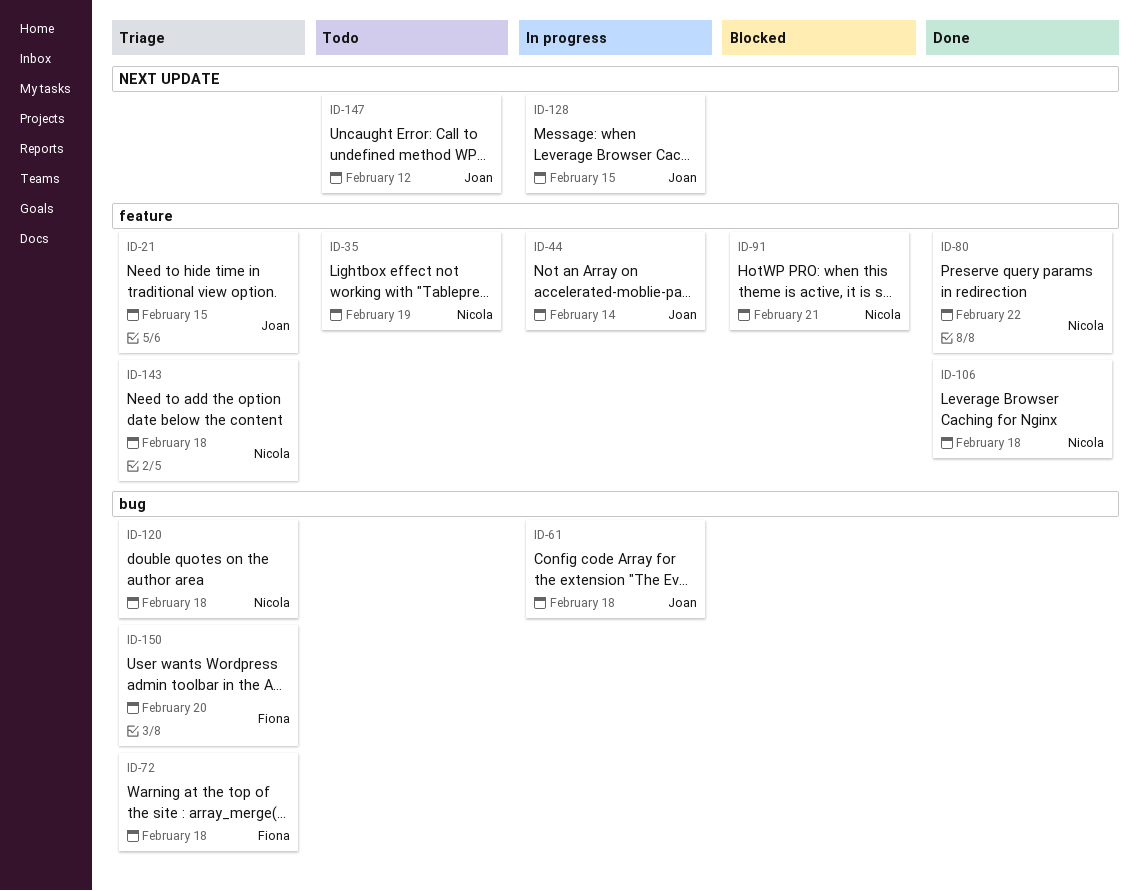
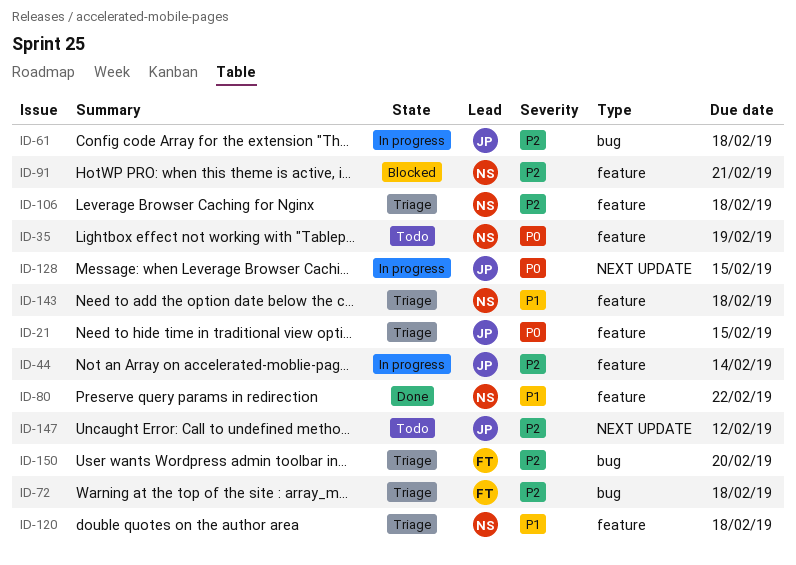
ID-106, status: Done -> Triage
ID-120, label: bug -> feature

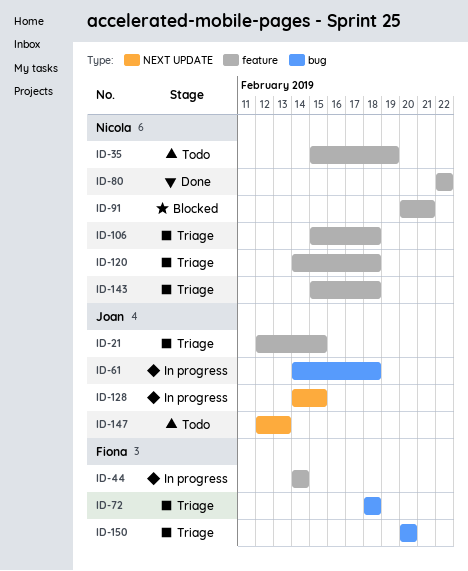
ID-44, owner: Joan -> Fiona
ID-147, due: Feb 12 -> Feb 13

